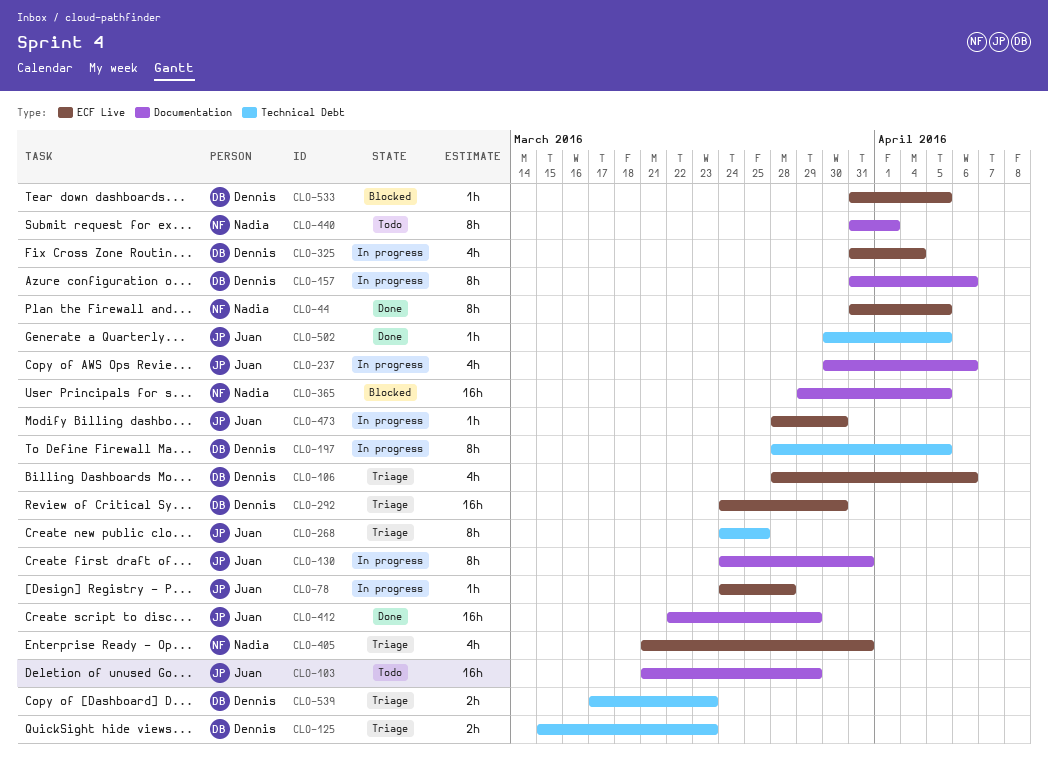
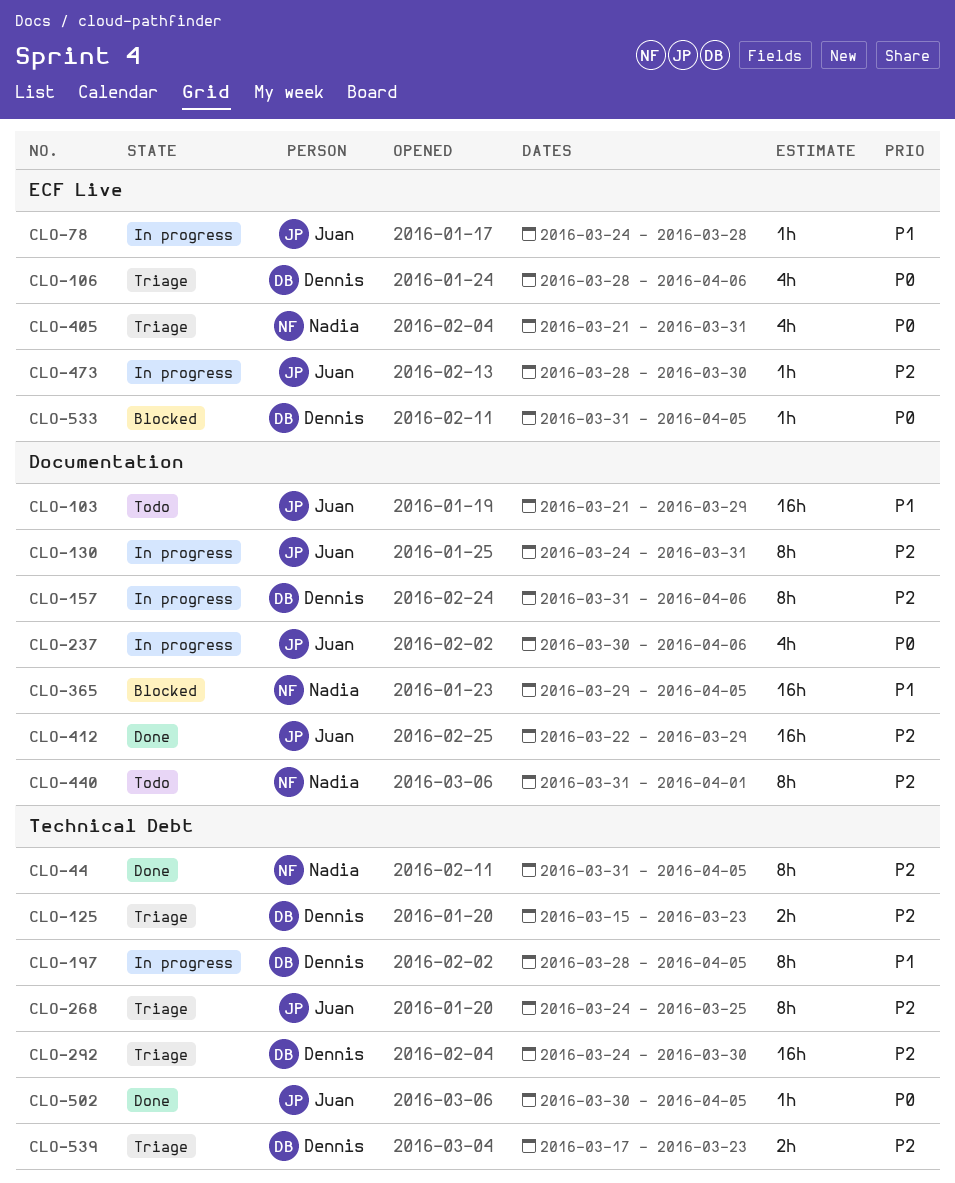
CLO-44, label: ECF Live -> Technical Debt
CLO-292, label: ECF Live -> Technical Debt
CLO-325: present -> none

